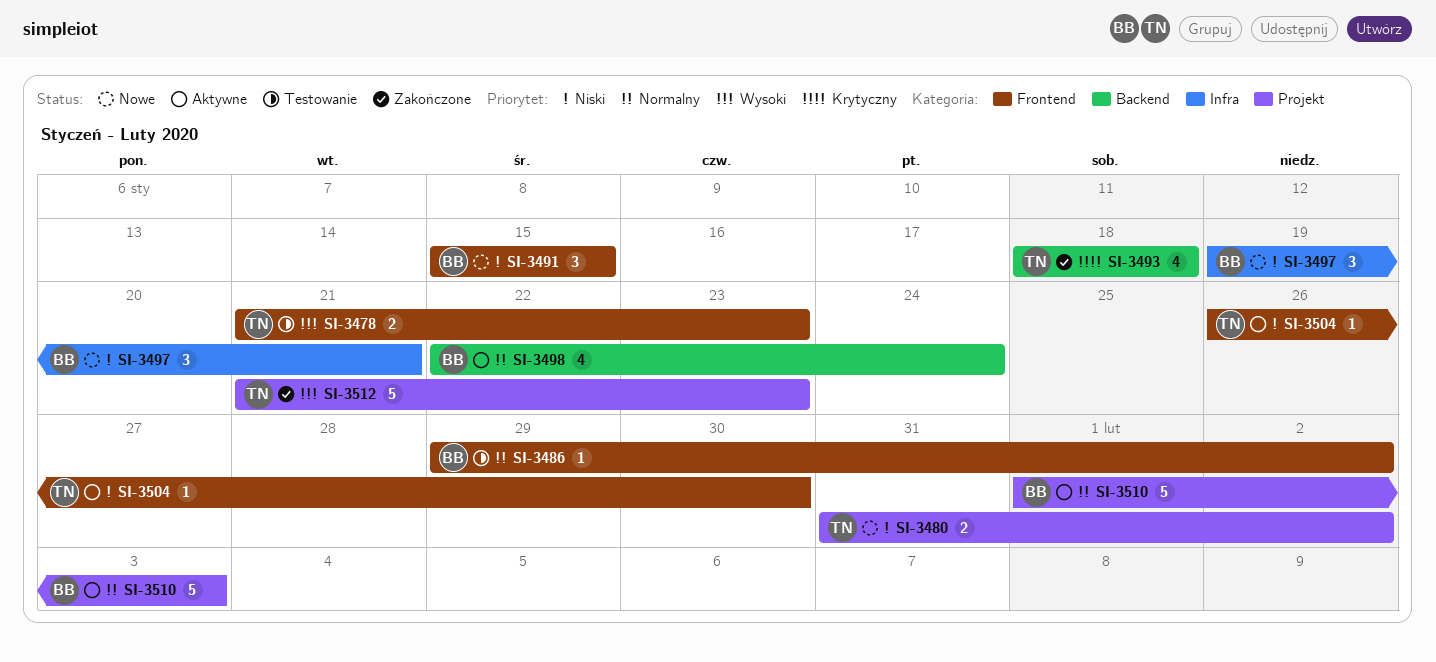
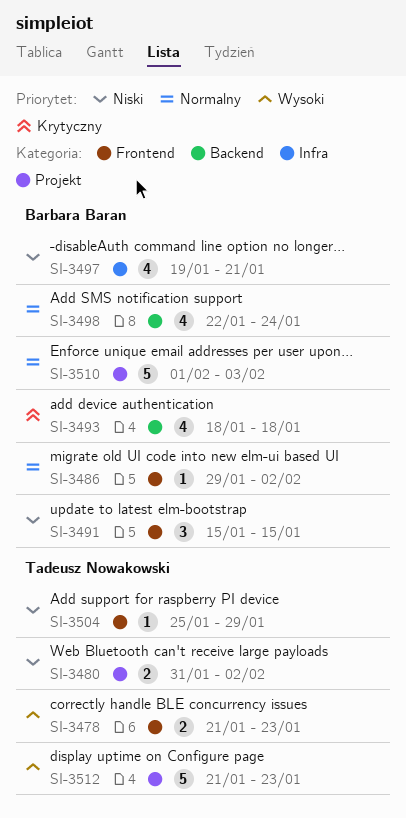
SI-3493, owner: Tadeusz Nowakowski -> Barbara Baran
SI-3497, estimate: 3 -> 4
SI-3504, start: Jan 26 -> Jan 25
SI-3504, due: Jan 30 -> Jan 29

